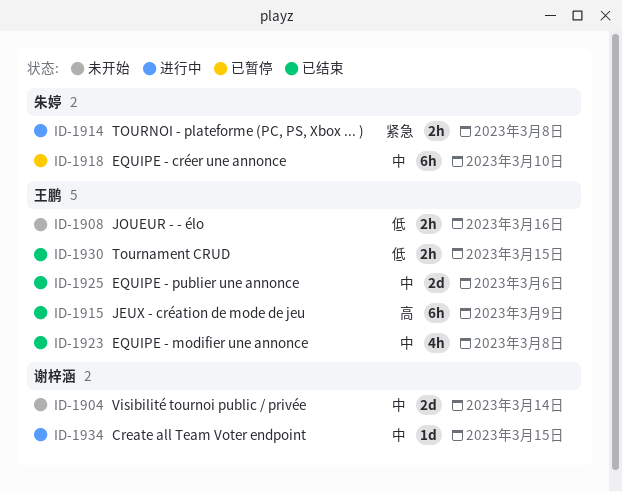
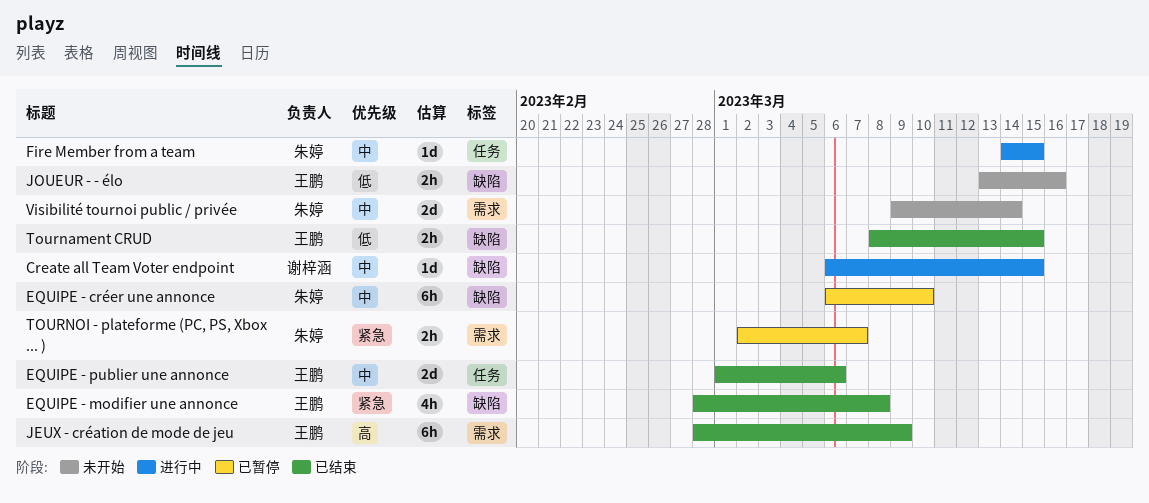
EQUIPE - modifier une annonce, priority: 中 -> 紧急
Fire Member from a team: none -> present
TOURNOI - plateforme (PC, PS, Xbox ... ), status: 进行中 -> 已暂停
TOURNOI - plateforme (PC, PS, Xbox ... ), due: Mar 8 -> Mar 7
Visibilité tournoi public / privée, owner: 谢梓涵 -> 朱婷

